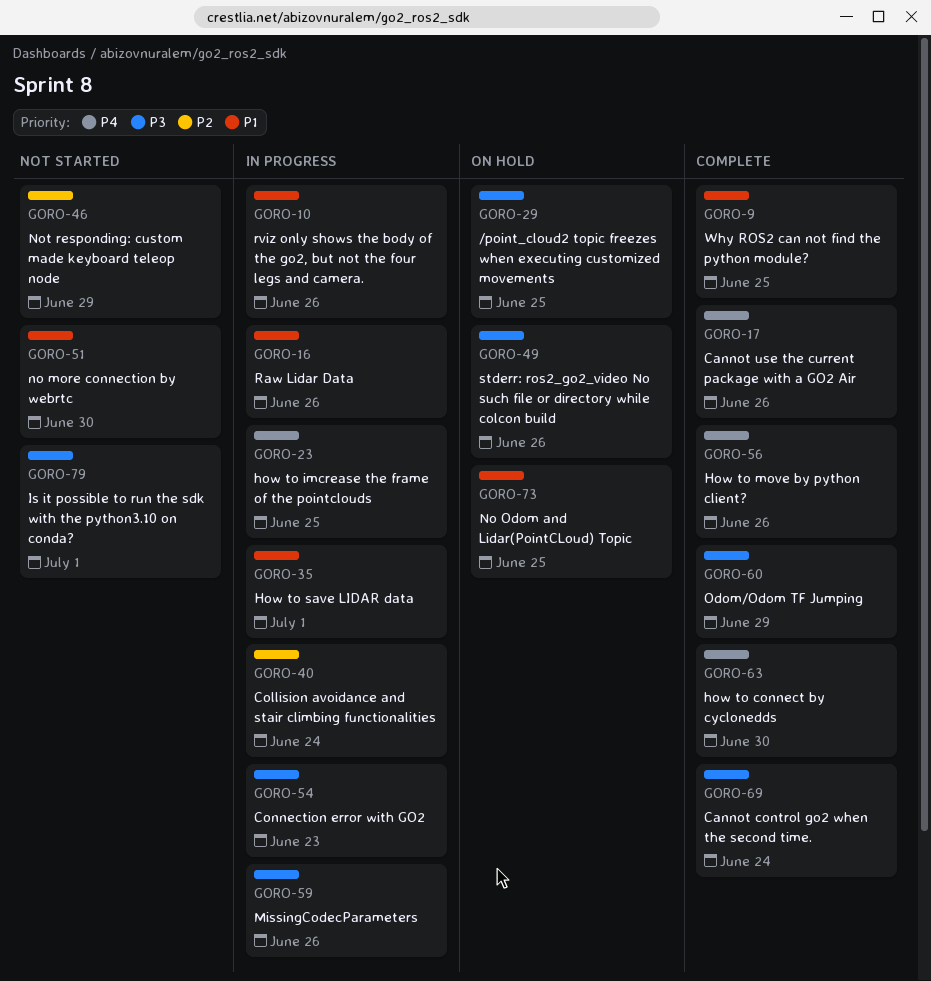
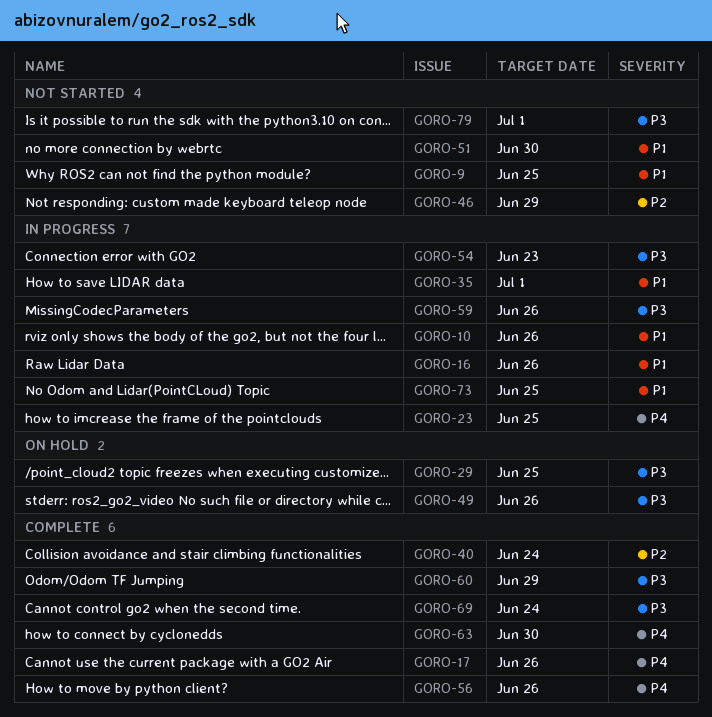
GORO-9, status: Complete -> Not started
GORO-40, status: In progress -> Complete
GORO-73, status: On hold -> In progress

